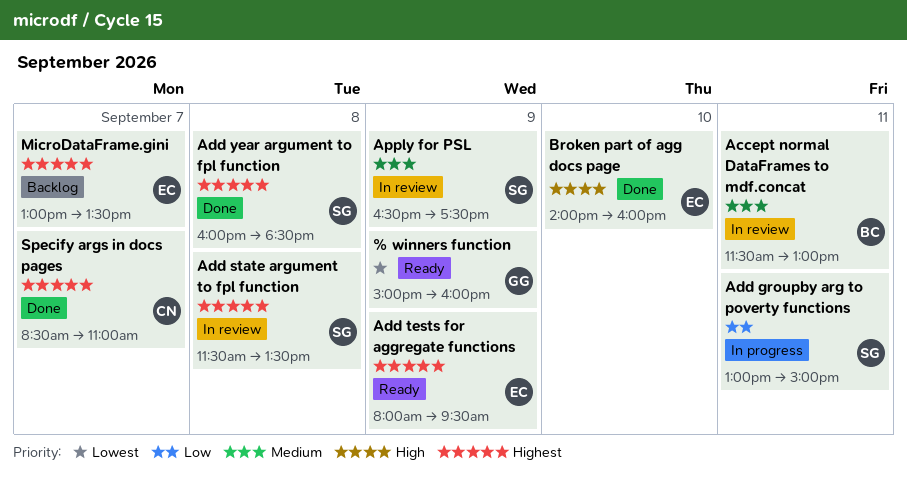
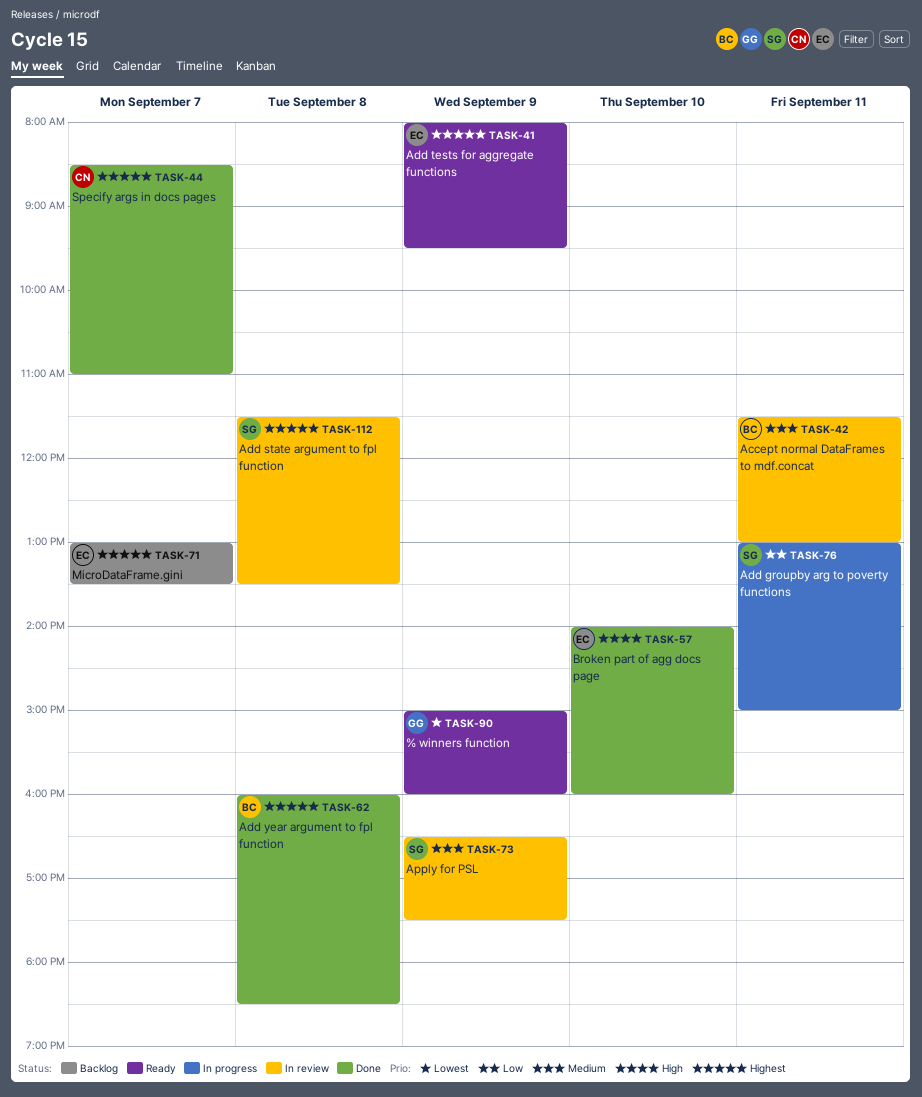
Add year argument to fpl function, owner: SG -> BC

